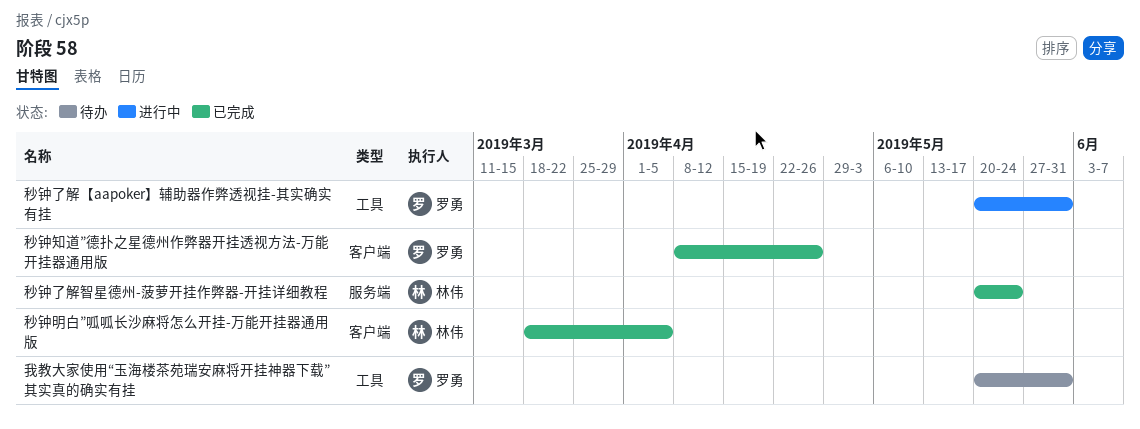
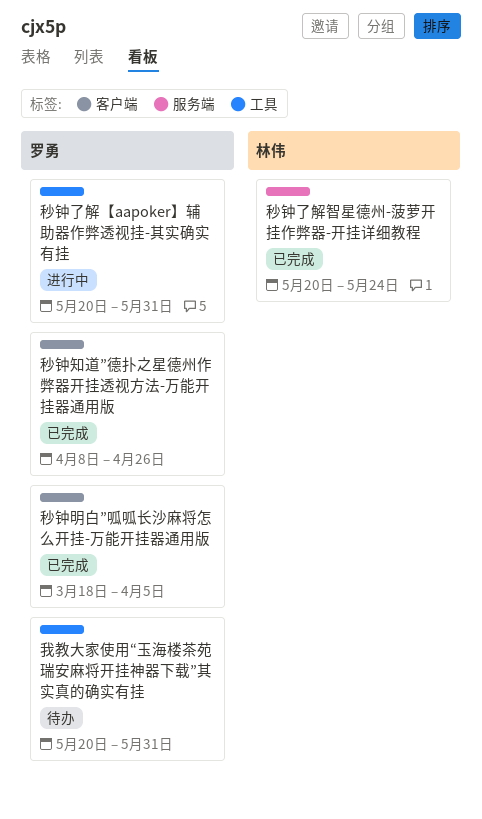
秒钟明白”呱呱长沙麻将怎么开挂-万能开挂器通用版, owner: 林伟 -> 罗勇

